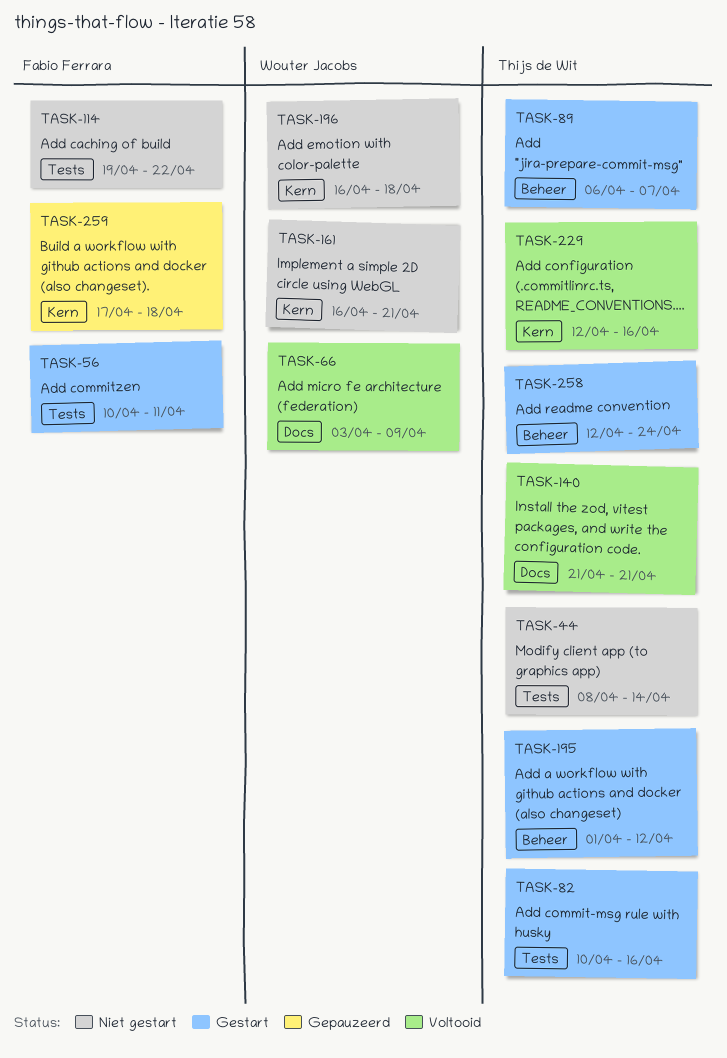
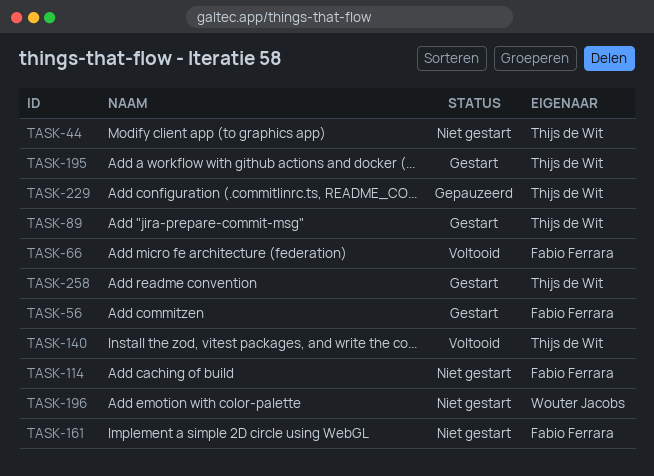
TASK-66, owner: Wouter Jacobs -> Fabio Ferrara
TASK-82: present -> none
TASK-161, owner: Wouter Jacobs -> Fabio Ferrara
TASK-229, status: Voltooid -> Gepauzeerd
TASK-259: present -> none

